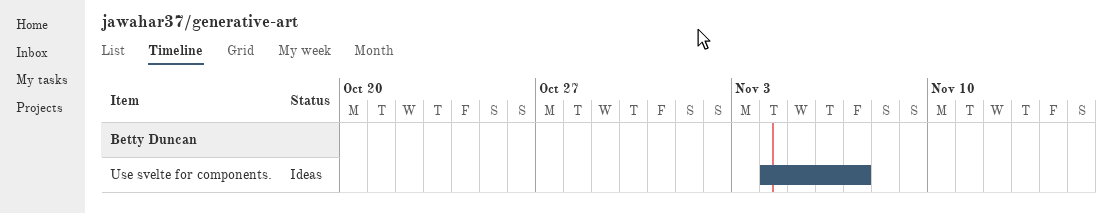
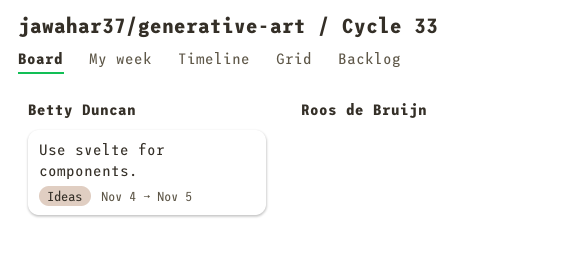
Use svelte for components., due: Nov 7 -> Nov 5

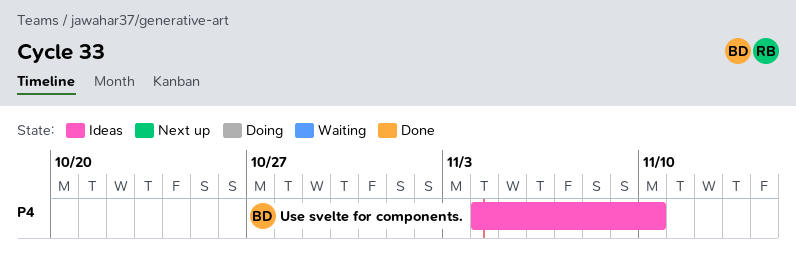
Use svelte for components., due: Nov 5 -> Nov 10

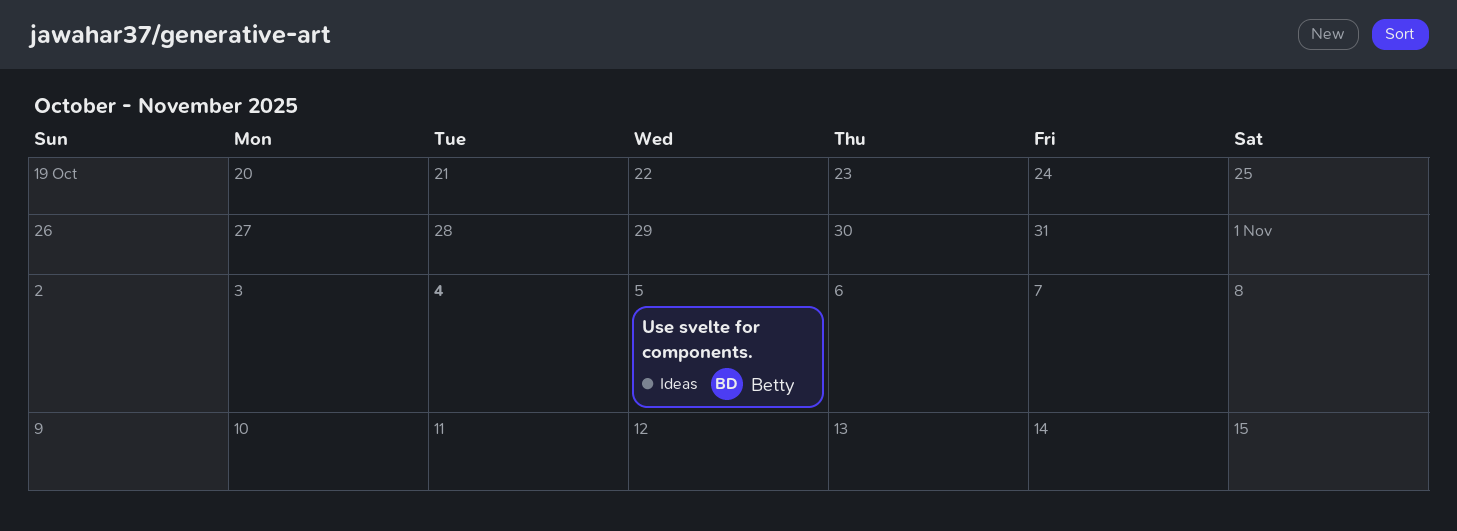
Use svelte for components., due: Nov 10 -> Nov 5

